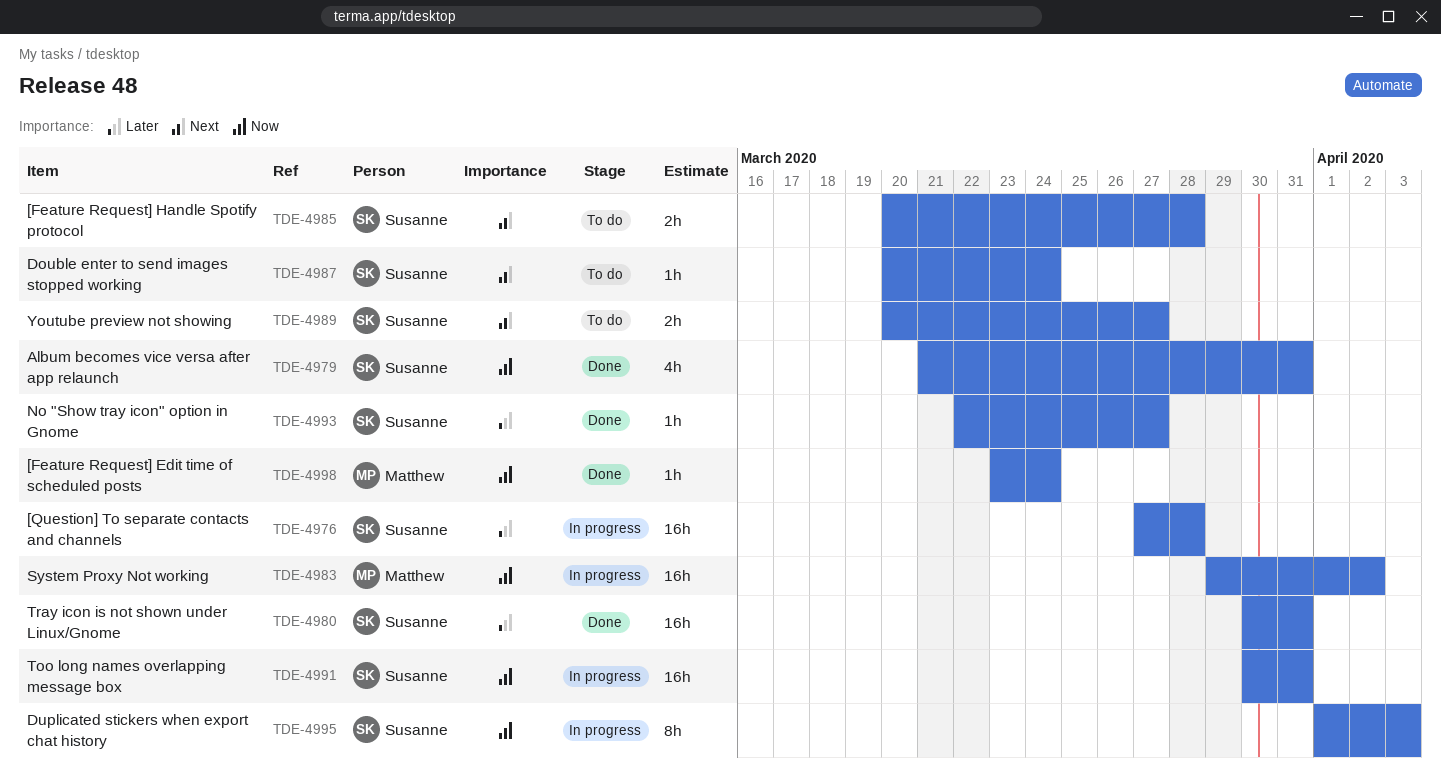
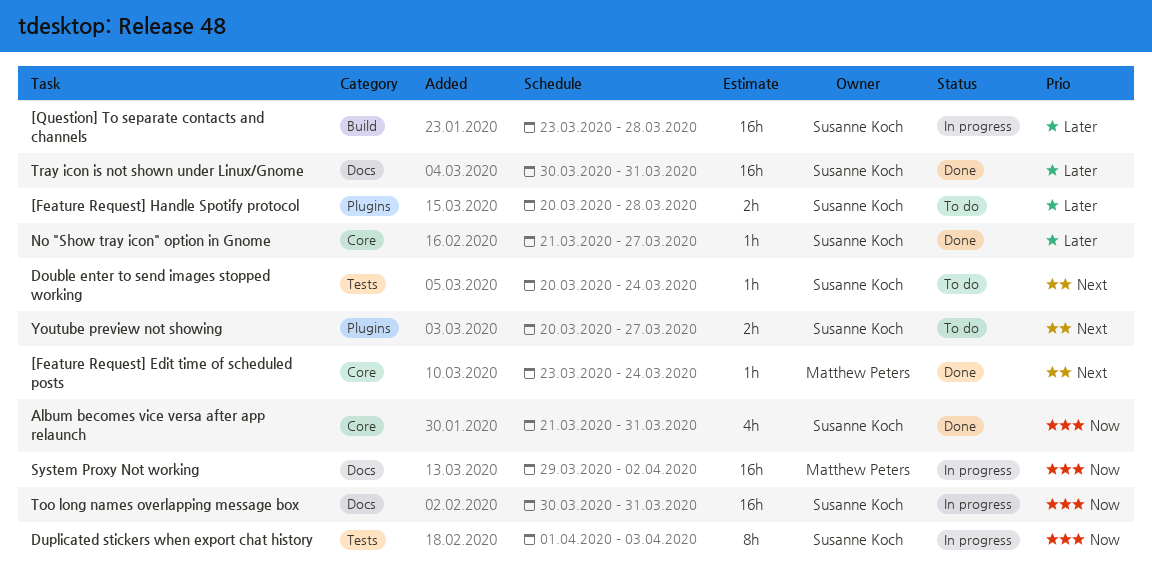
[Feature Request] Edit time of scheduled posts, priority: Now -> Next
[Feature Request] Handle Spotify protocol, priority: Next -> Later
[Question] To separate contacts and channels, start: Mar 27 -> Mar 23
No "Show tray icon" option in Gnome, start: Mar 22 -> Mar 21

